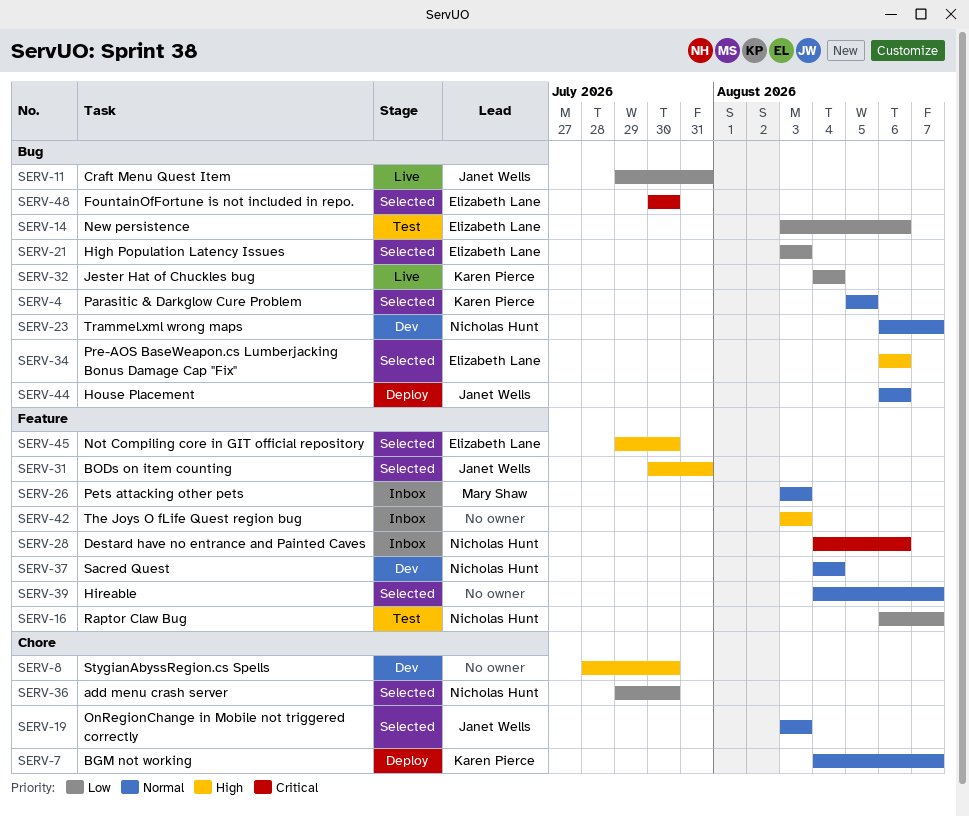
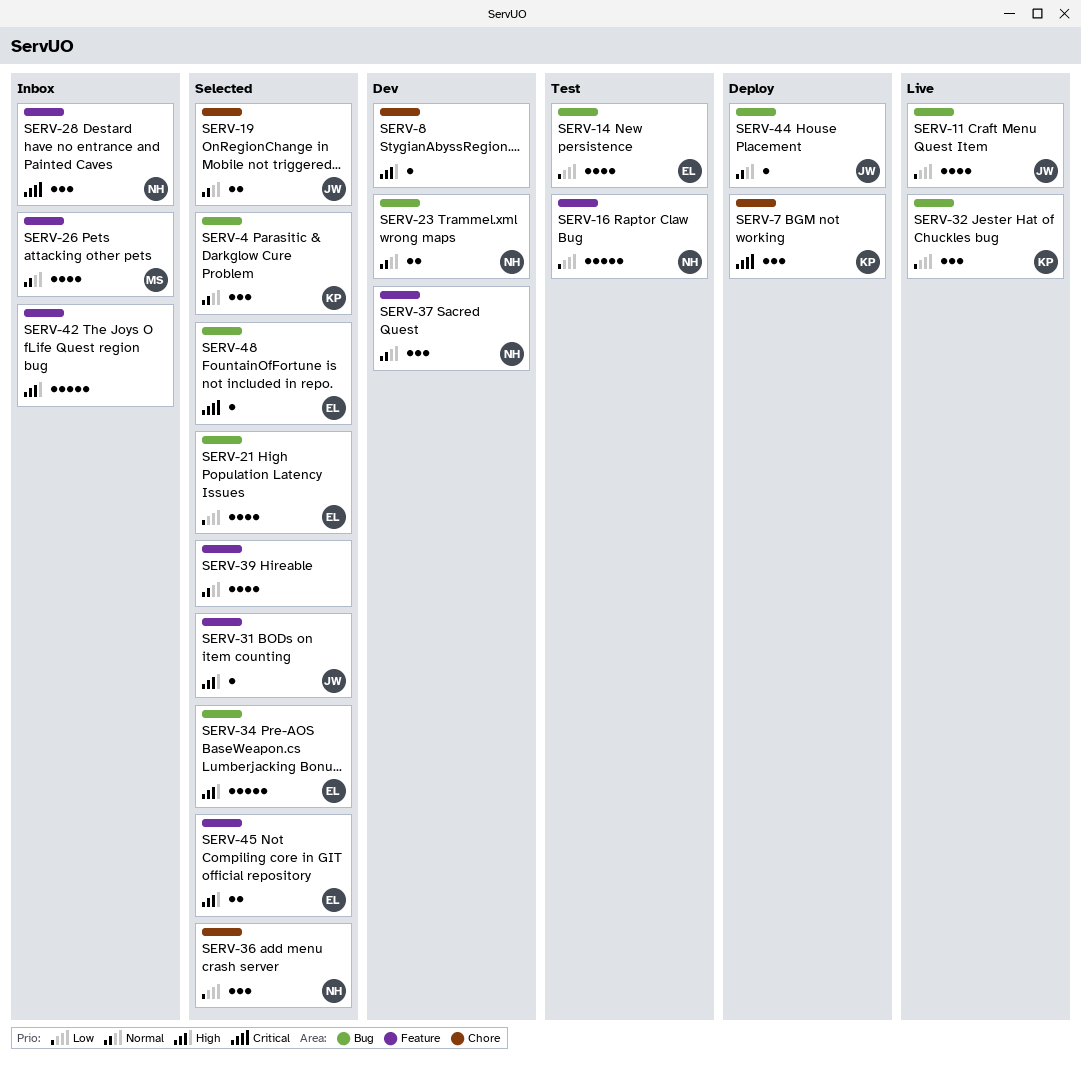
SERV-7, priority: Normal -> Critical

